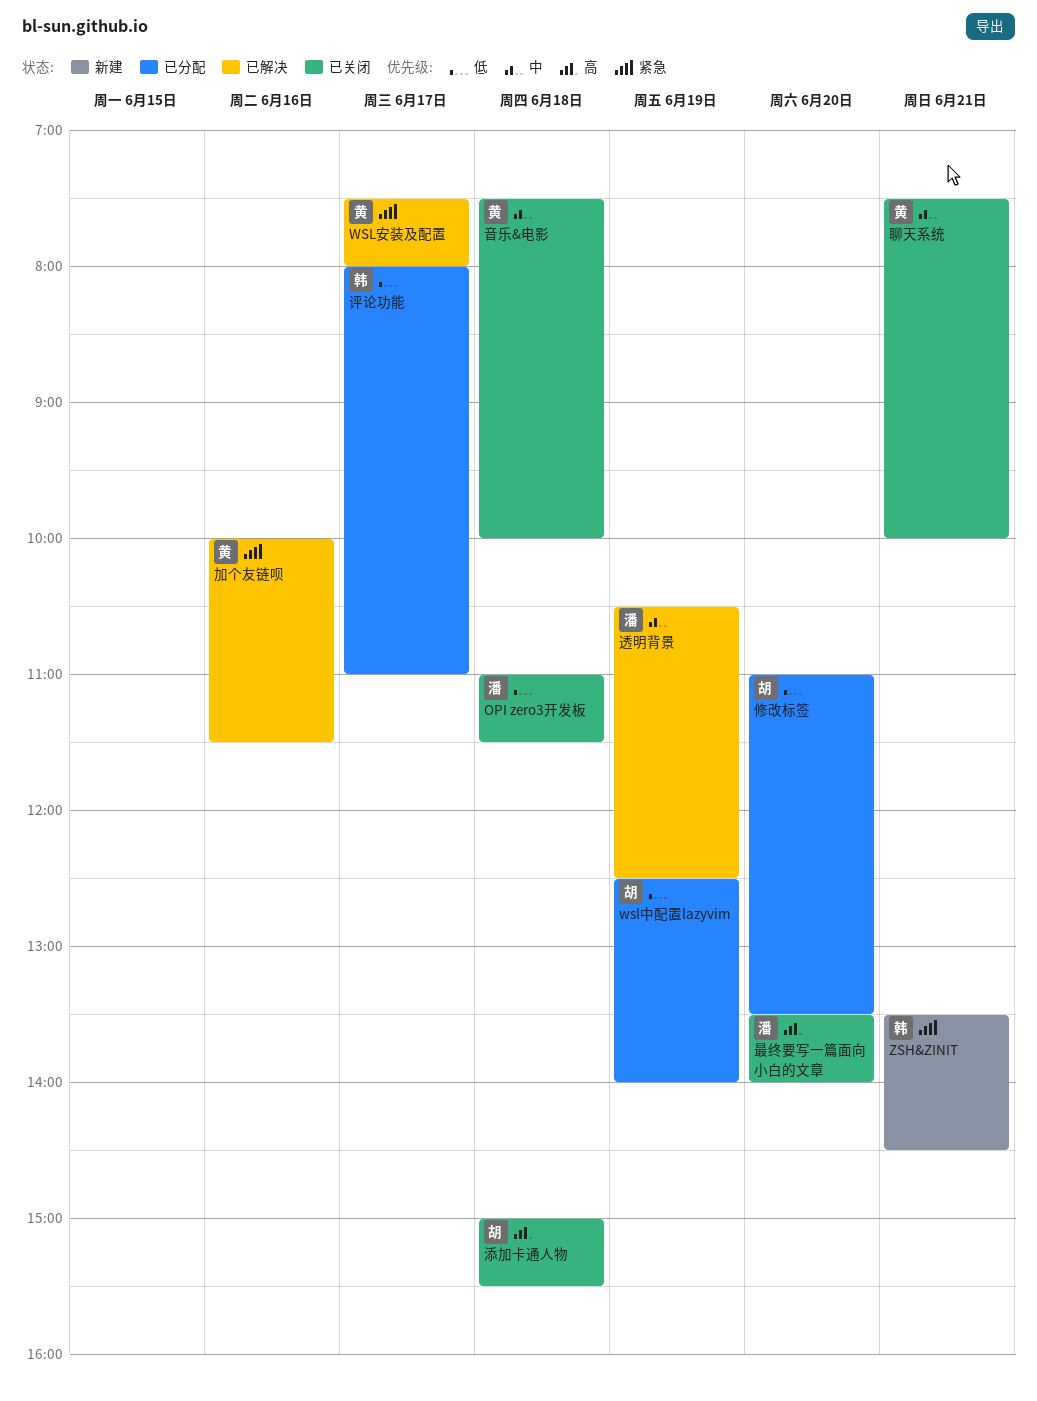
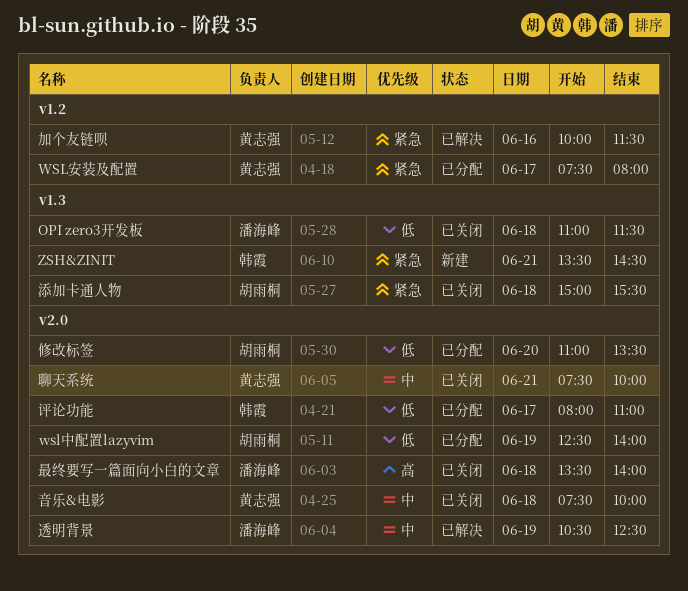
WSL安装及配置, status: 已解决 -> 已分配
最终要写一篇面向小白的文章, day: Jun 20 -> Jun 18
添加卡通人物, priority: 高 -> 紧急

